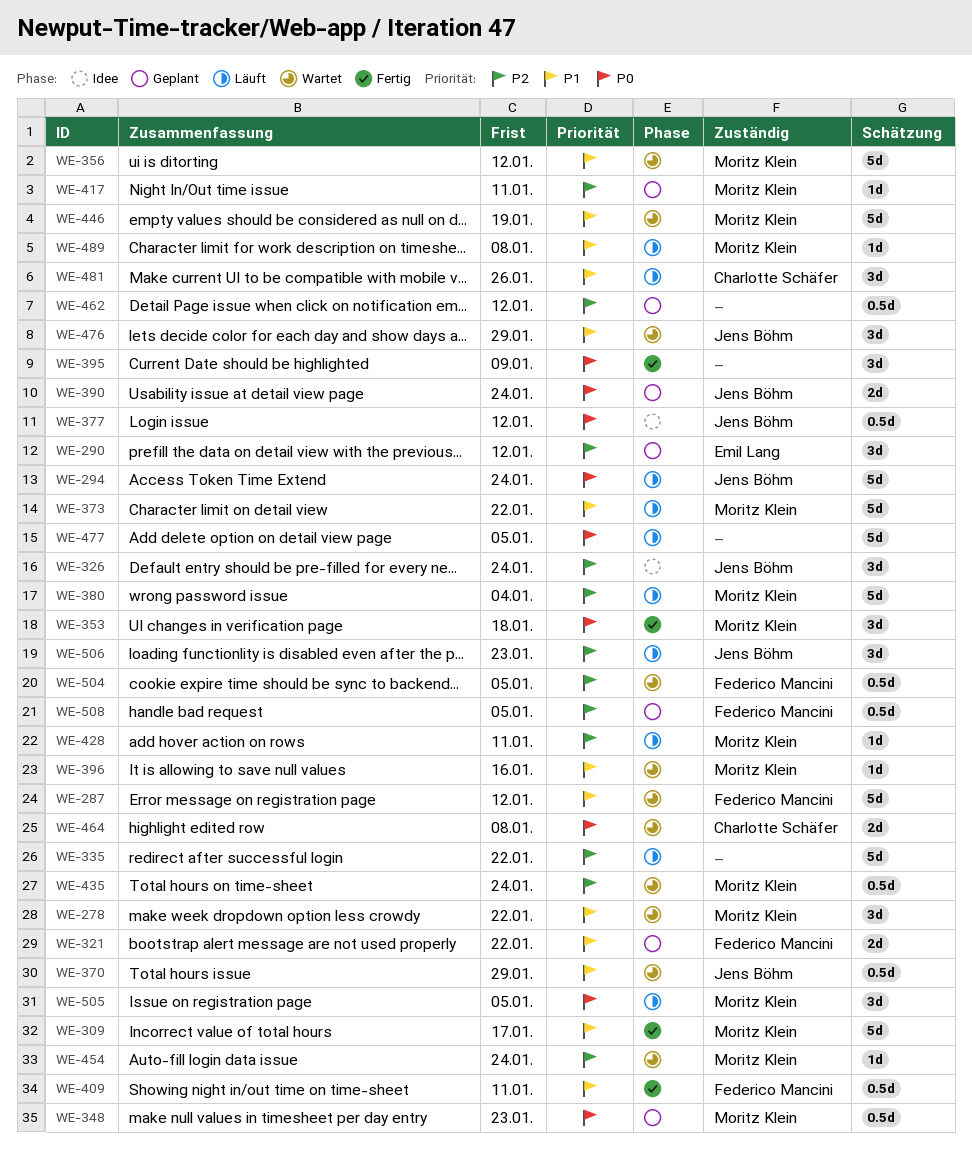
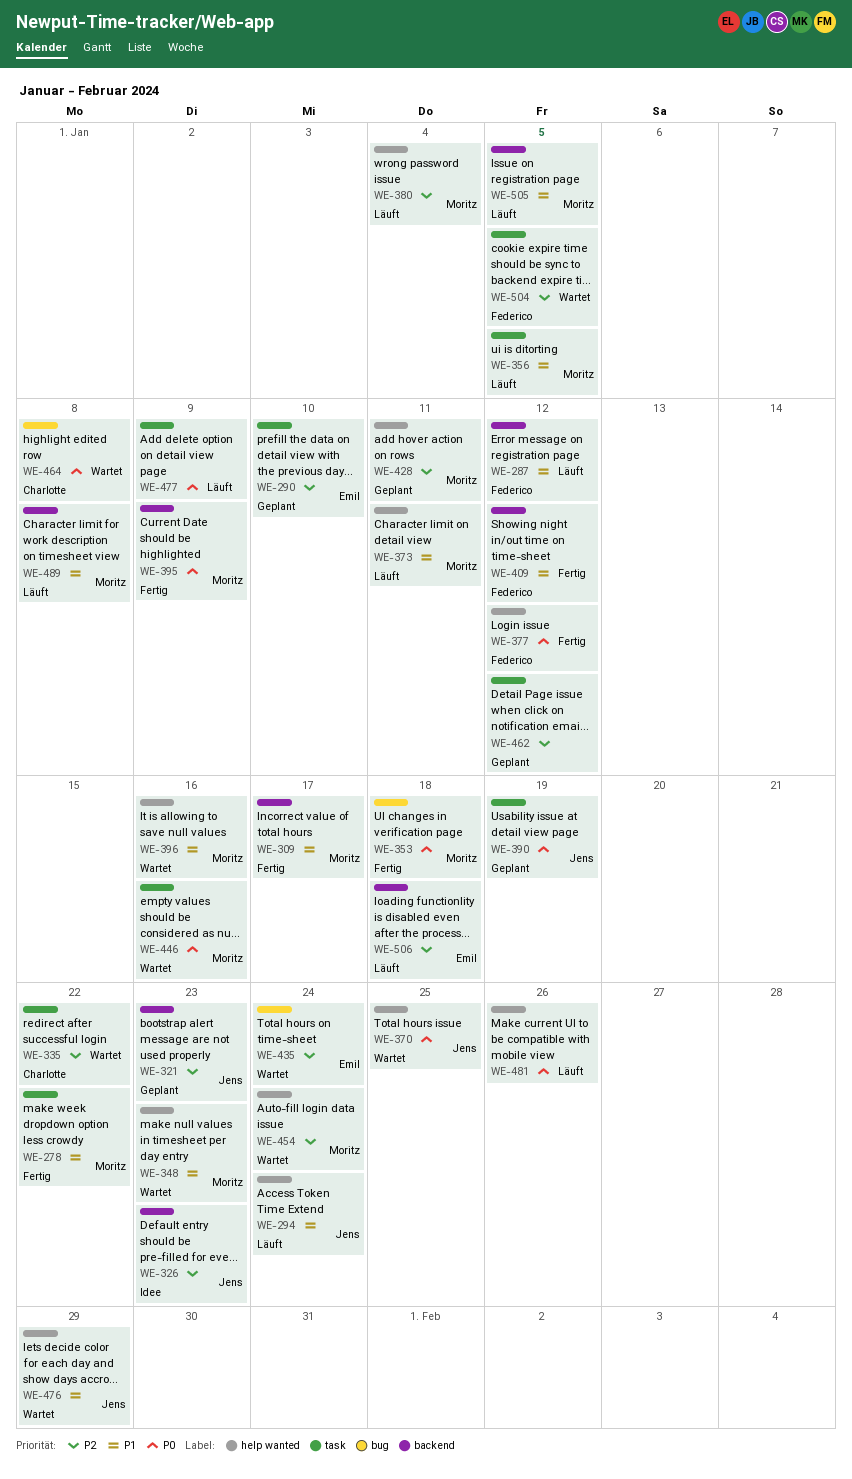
WE-278, status: Wartet -> Fertig
WE-287, status: Wartet -> Läuft
WE-290, due: Jan 12 -> Jan 10
WE-294, priority: P0 -> P1
WE-321, owner: Federico Mancini -> Jens Böhm
WE-321, priority: P1 -> P2
WE-321, due: Jan 22 -> Jan 23
WE-326, due: Jan 24 -> Jan 23
WE-335, status: Läuft -> Wartet
WE-335, owner: none -> Charlotte Schäfer
WE-348, status: Geplant -> Wartet
WE-348, priority: P0 -> P1
WE-356, status: Wartet -> Läuft
WE-356, due: Jan 12 -> Jan 5
WE-370, priority: P1 -> P0
WE-370, due: Jan 29 -> Jan 25
WE-373, due: Jan 22 -> Jan 11
WE-377, status: Idee -> Fertig
WE-377, owner: Jens Böhm -> Federico Mancini
WE-390, due: Jan 24 -> Jan 19
WE-395, owner: none -> Moritz Klein
WE-409, due: Jan 11 -> Jan 12
WE-417: present -> none
WE-428, status: Läuft -> Geplant
WE-435, owner: Moritz Klein -> Emil Lang
WE-446, priority: P1 -> P0
WE-446, due: Jan 19 -> Jan 16
WE-477, due: Jan 5 -> Jan 9
WE-481, owner: Charlotte Schäfer -> none
WE-481, priority: P1 -> P0
WE-505, priority: P0 -> P1
WE-506, owner: Jens Böhm -> Emil Lang
WE-506, due: Jan 23 -> Jan 18
WE-508: present -> none

